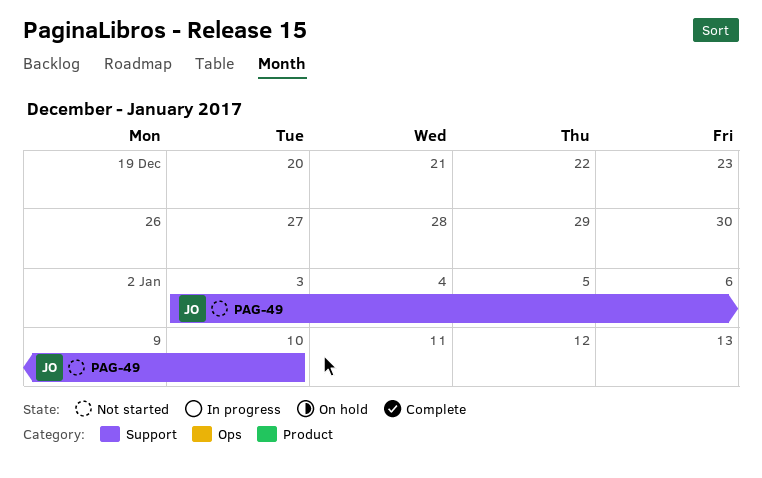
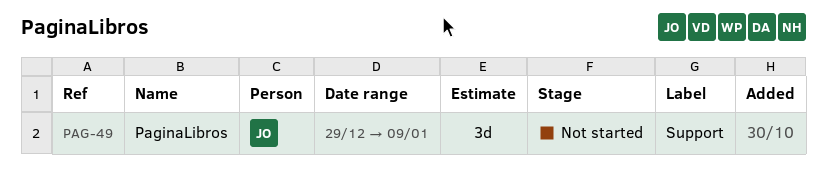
PAG-49, start: Jan 3 -> Dec 29
PAG-49, due: Jan 10 -> Jan 9

